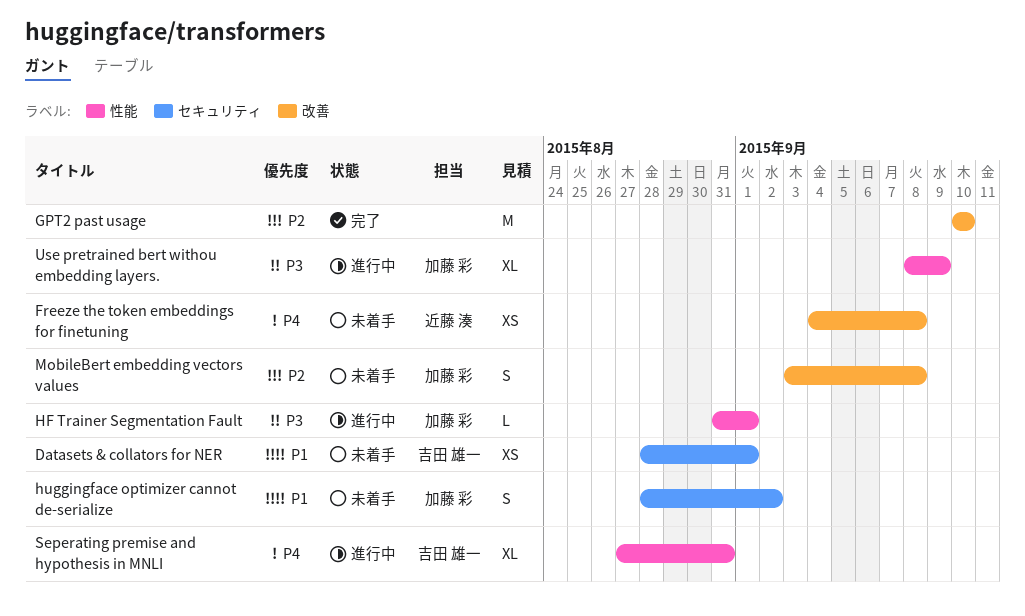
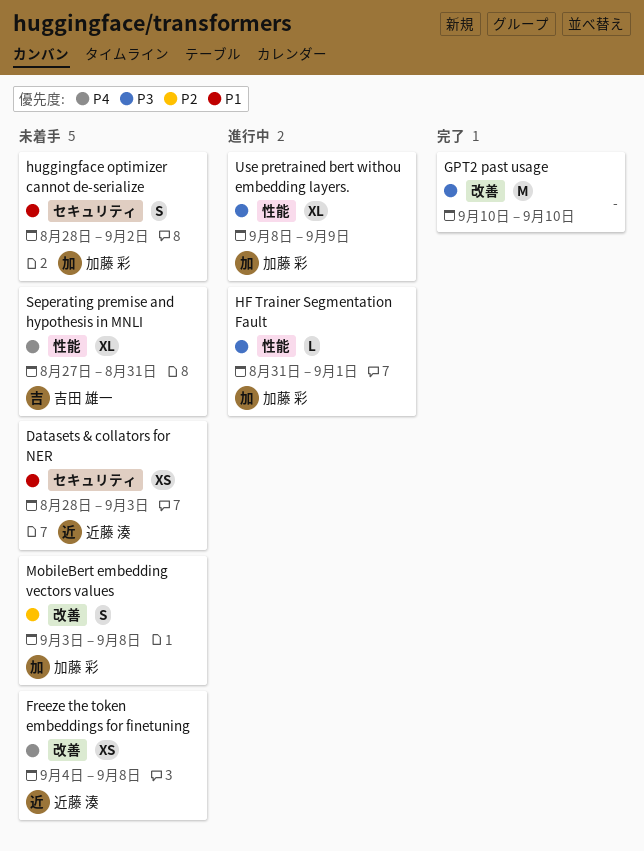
Datasets & collators for NER, owner: 吉田 雄一 -> 近藤 湊
Datasets & collators for NER, due: Sep 1 -> Sep 3
GPT2 past usage, priority: P2 -> P3
Seperating premise and hypothesis in MNLI, status: 進行中 -> 未着手

